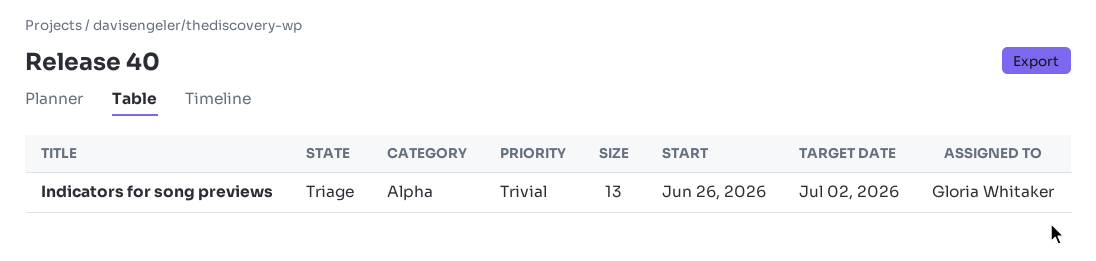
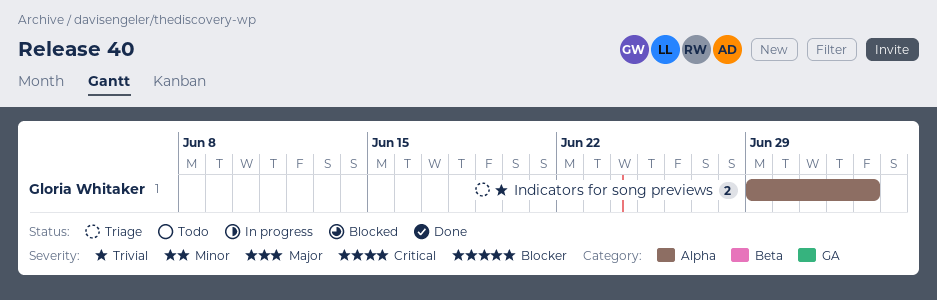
Indicators for song previews, estimate: 13 -> 2
Indicators for song previews, start: Jun 26 -> Jun 29
Indicators for song previews, due: Jul 2 -> Jul 3

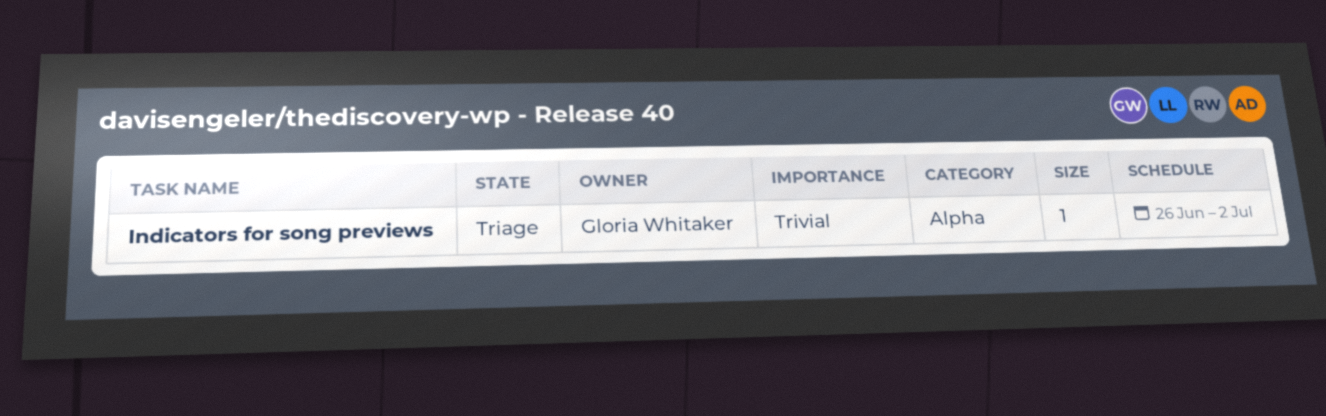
Indicators for song previews, estimate: 2 -> 1
Indicators for song previews, start: Jun 29 -> Jun 26
Indicators for song previews, due: Jul 3 -> Jul 2

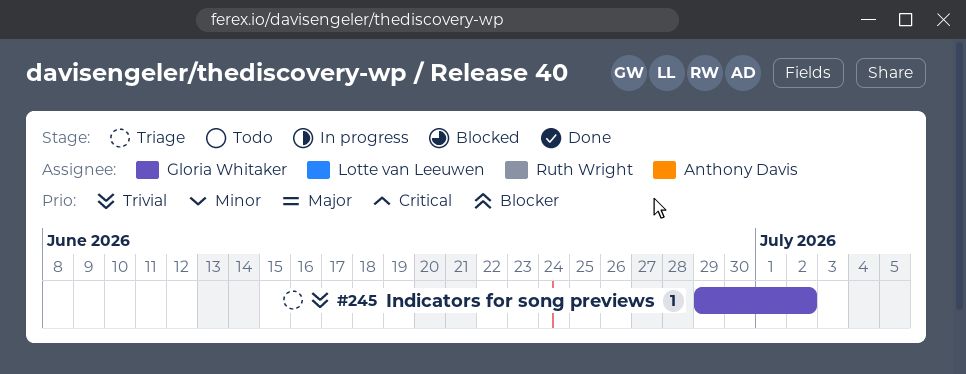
Indicators for song previews, start: Jun 26 -> Jun 29

